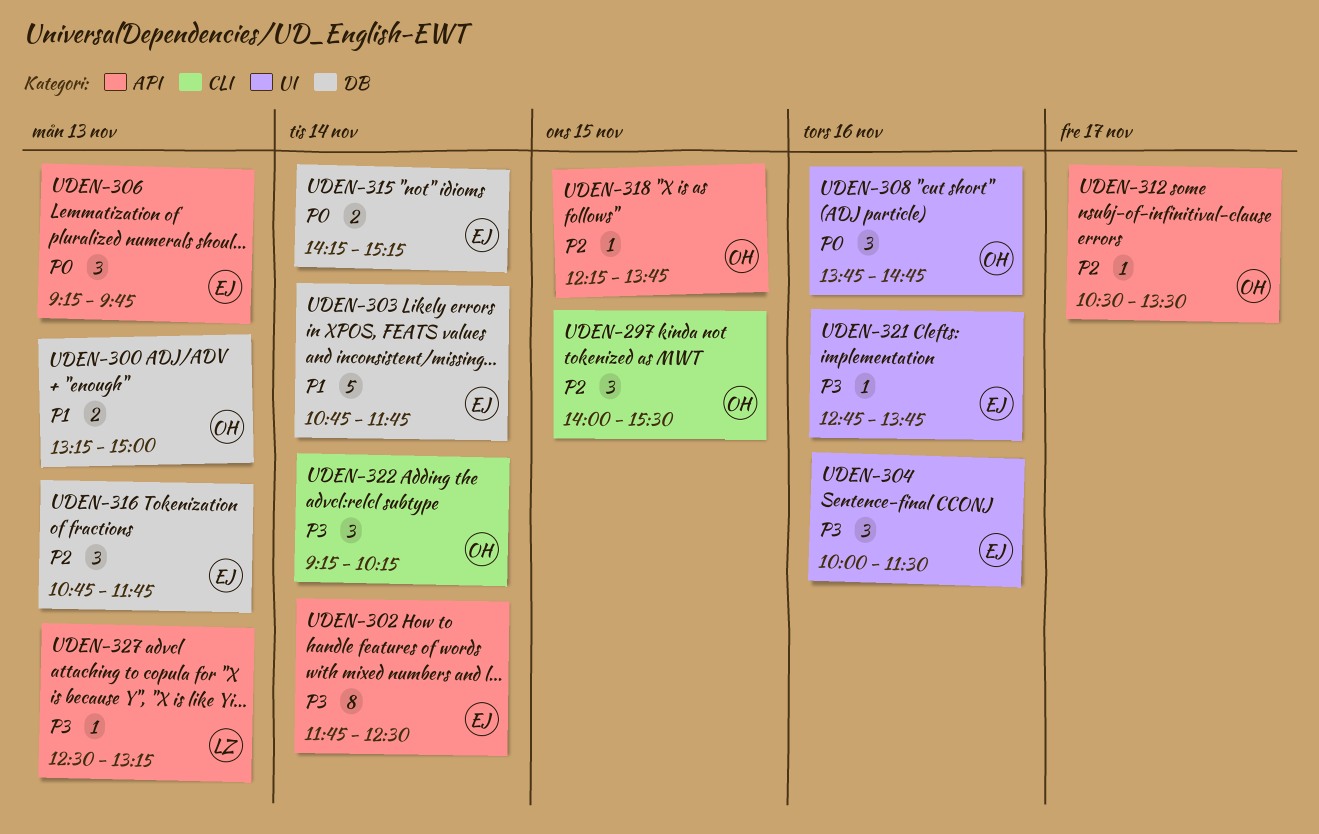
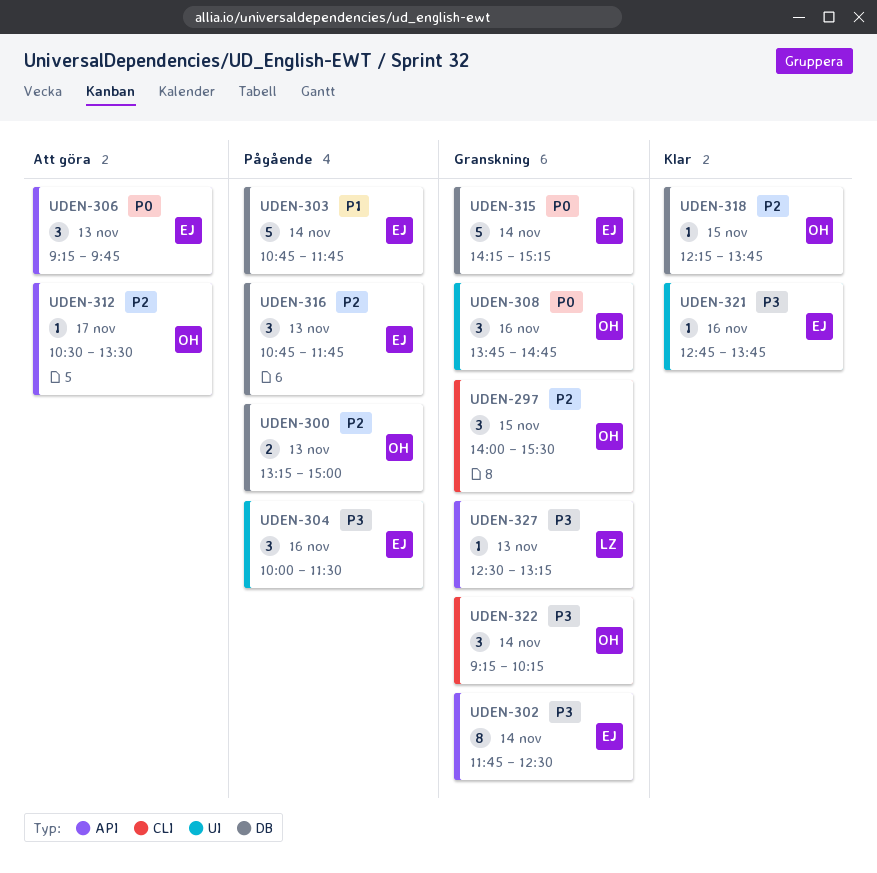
UDEN-300, priority: P1 -> P2
UDEN-315, estimate: 2 -> 5
UDEN-318, label: API -> DB

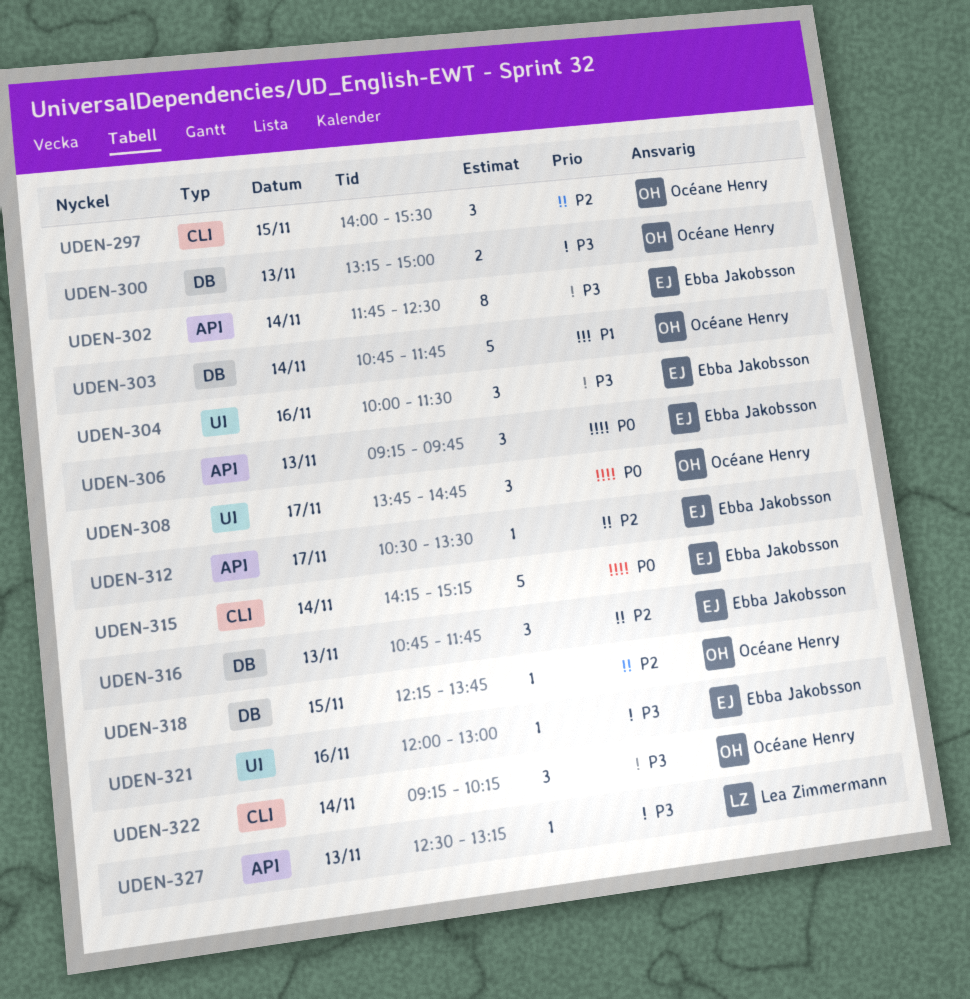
UDEN-300, priority: P2 -> P3
UDEN-303, owner: Ebba Jakobsson -> Océane Henry
UDEN-308, day: Nov 16 -> Nov 17
UDEN-312, owner: Océane Henry -> Ebba Jakobsson
UDEN-315, label: DB -> CLI
UDEN-321, begins: 12:45 -> 12:00
UDEN-321, ends: 13:45 -> 13:00

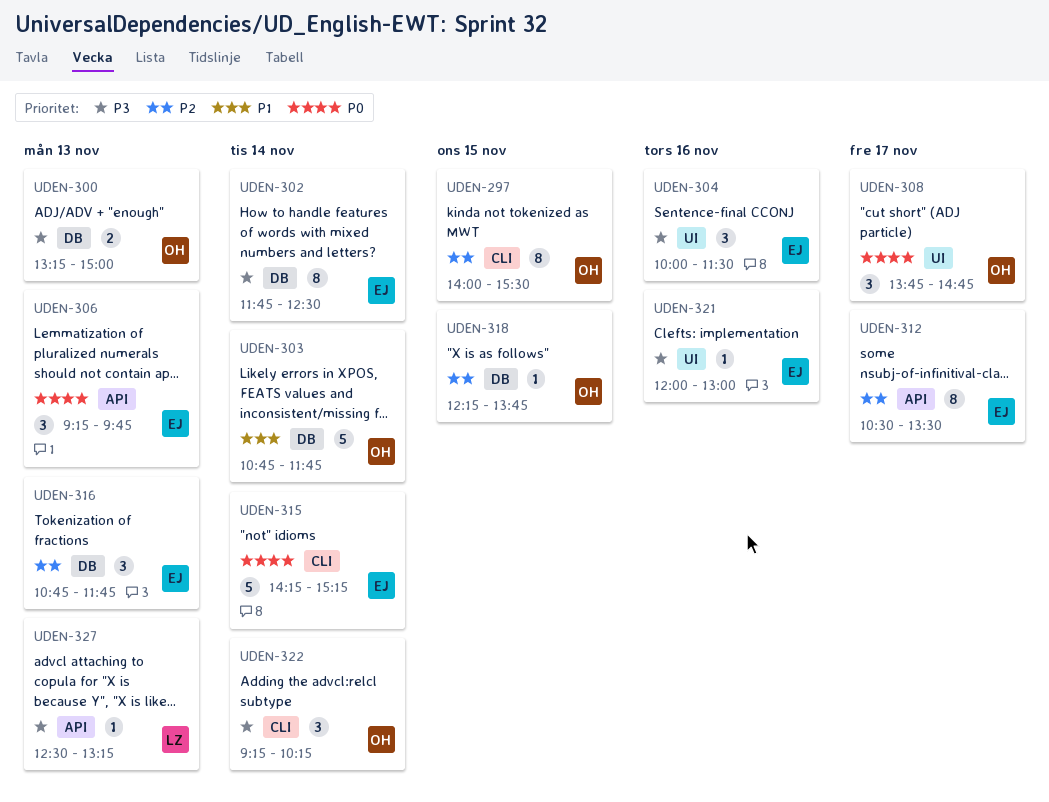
UDEN-297, estimate: 3 -> 8
UDEN-302, label: API -> DB
UDEN-312, estimate: 1 -> 8

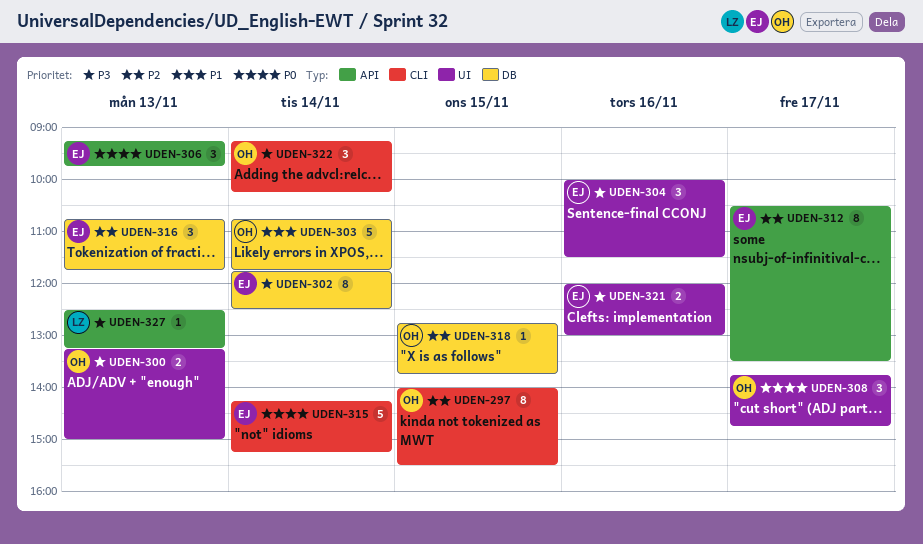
UDEN-300, label: DB -> UI
UDEN-318, begins: 12:15 -> 12:45
UDEN-321, estimate: 1 -> 2

